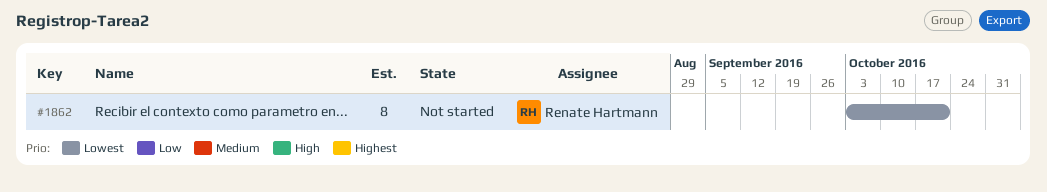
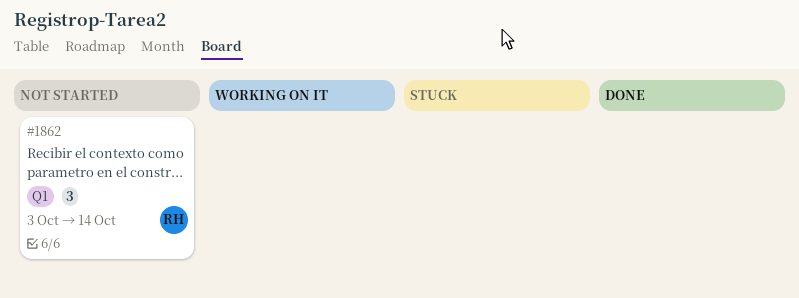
#1862, estimate: 8 -> 3
#1862, due: Oct 21 -> Oct 14

